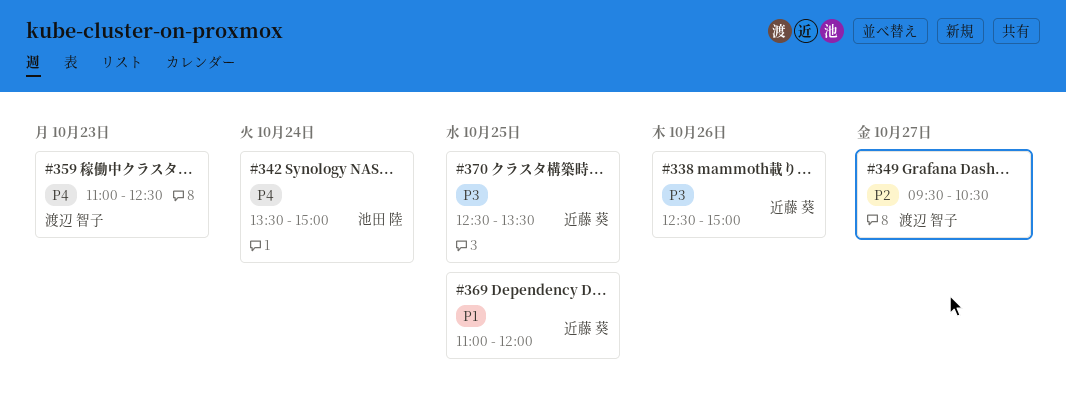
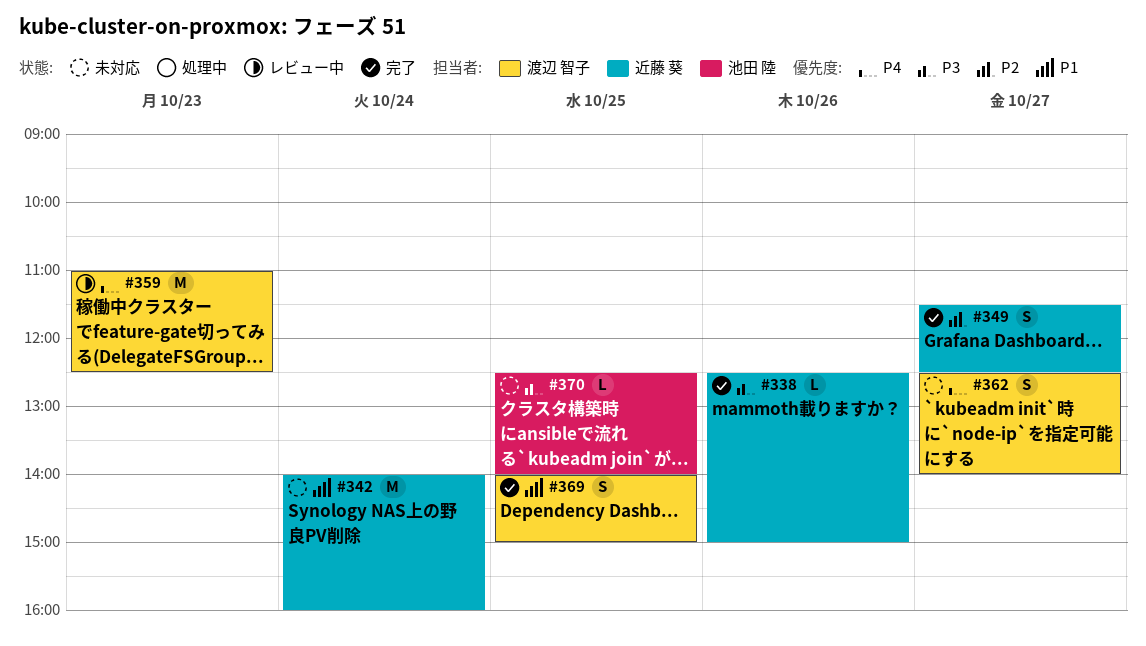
#342, owner: 池田 陸 -> 近藤 葵
#342, priority: P4 -> P1
#342, begins: 13:30 -> 14:00
#342, ends: 15:00 -> 16:00
#349, owner: 渡辺 智子 -> 近藤 葵
#349, begins: 09:30 -> 11:30
#349, ends: 10:30 -> 12:30
#362: none -> present
#369, owner: 近藤 葵 -> 渡辺 智子
#369, begins: 11:00 -> 14:00
#369, ends: 12:00 -> 15:00
#370, owner: 近藤 葵 -> 池田 陸
#370, ends: 13:30 -> 14:00

